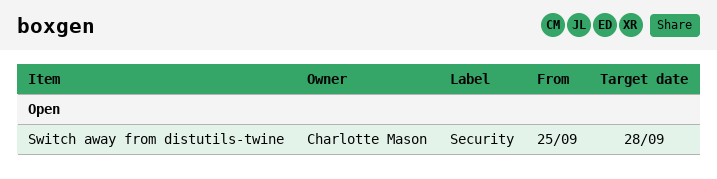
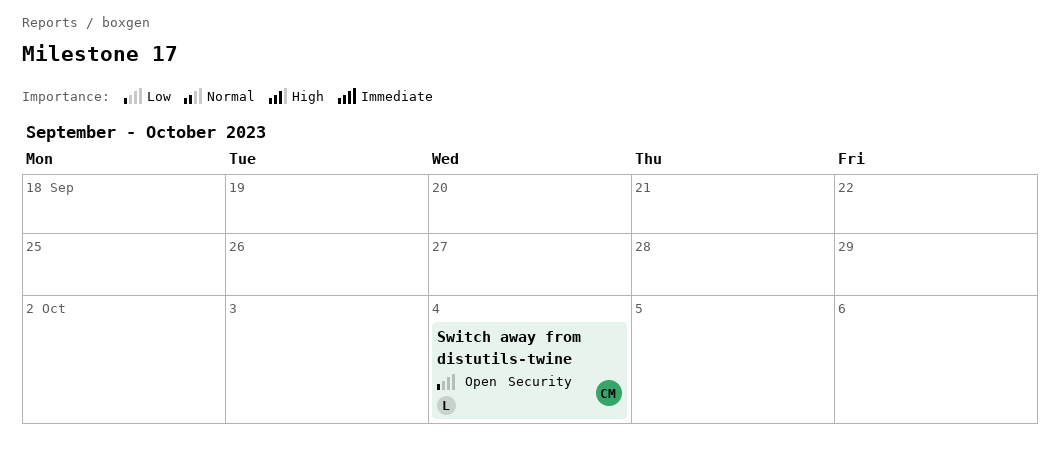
Switch away from distutils-twine, due: Sep 28 -> Oct 4

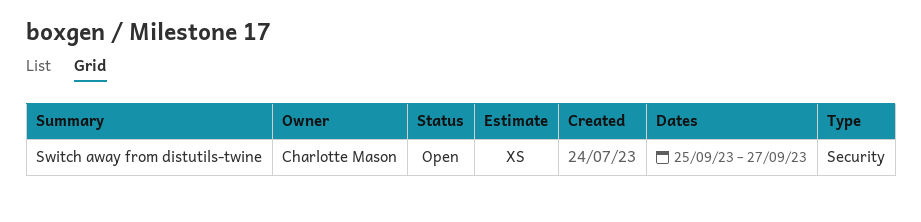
Switch away from distutils-twine, estimate: L -> XS
Switch away from distutils-twine, due: Oct 4 -> Sep 27

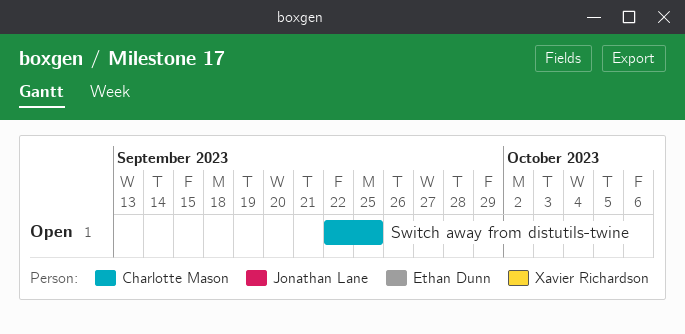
Switch away from distutils-twine, start: Sep 25 -> Sep 22
Switch away from distutils-twine, due: Sep 27 -> Sep 25

